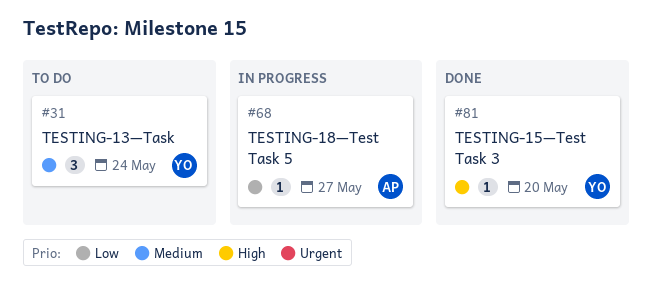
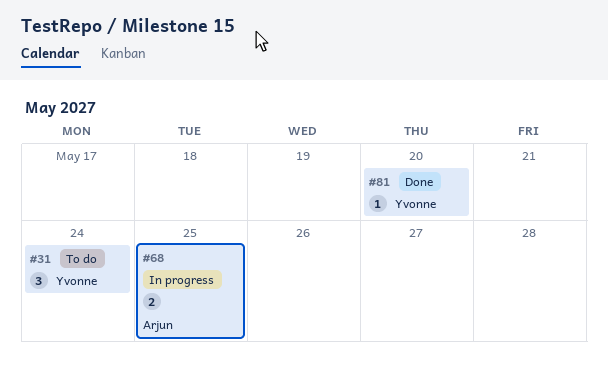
#68, estimate: 1 -> 2
#68, due: May 27 -> May 25

